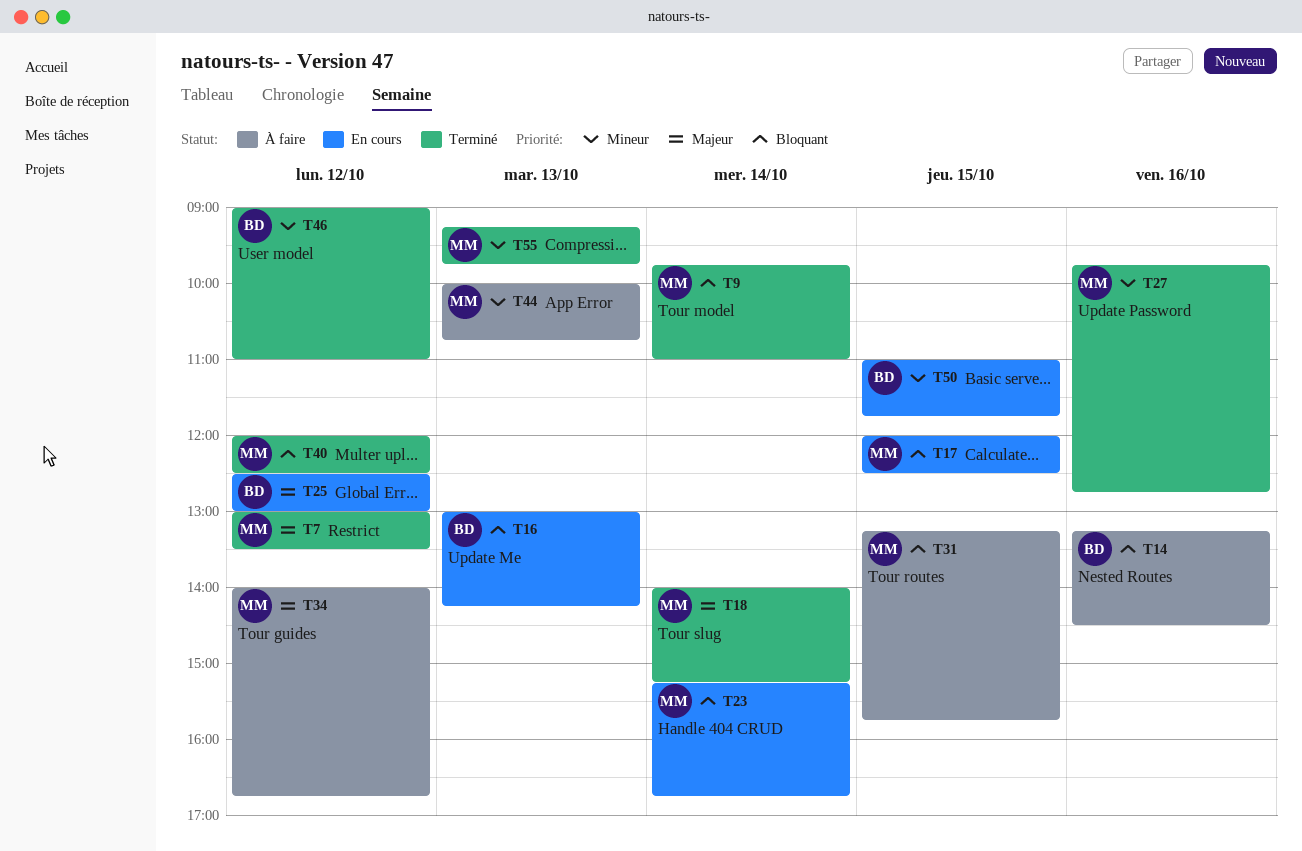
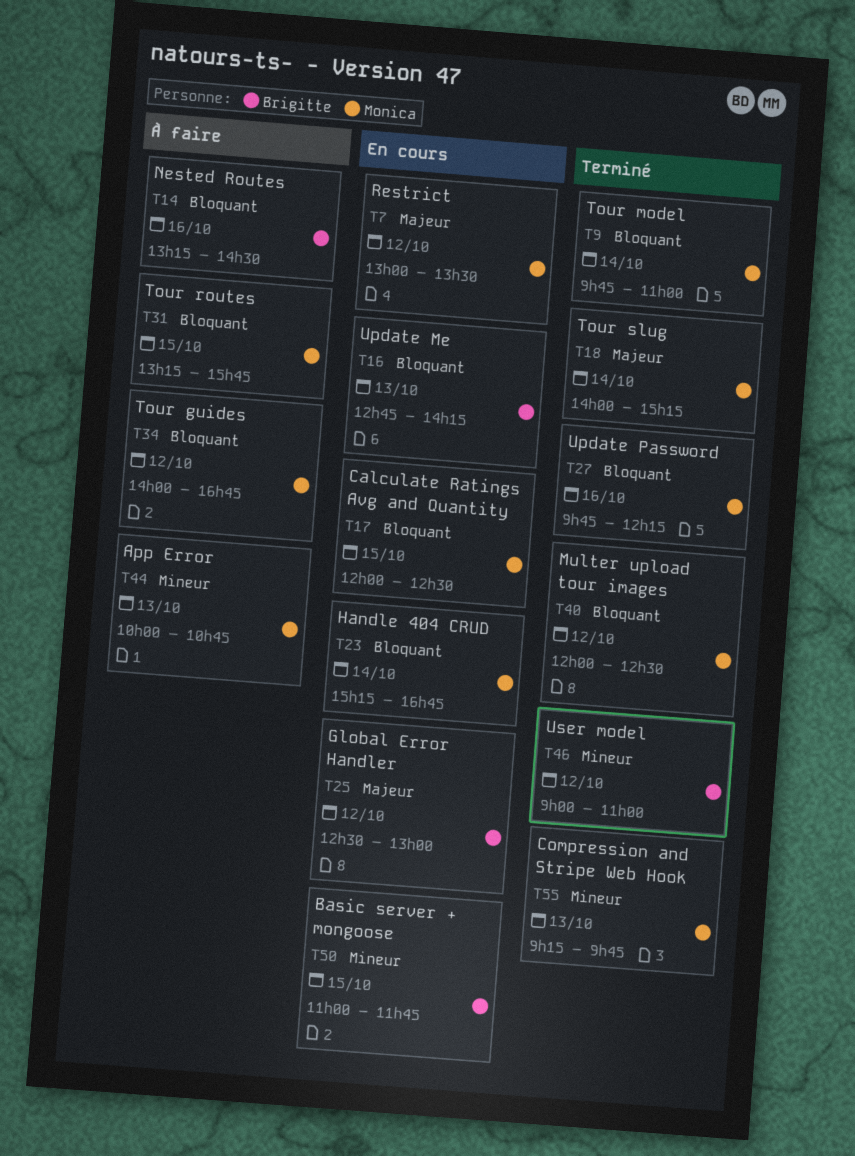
T7, status: Terminé -> En cours
T16, begins: 13:00 -> 12:45
T27, priority: Mineur -> Bloquant
T27, ends: 12:45 -> 12:15
T34, priority: Majeur -> Bloquant

